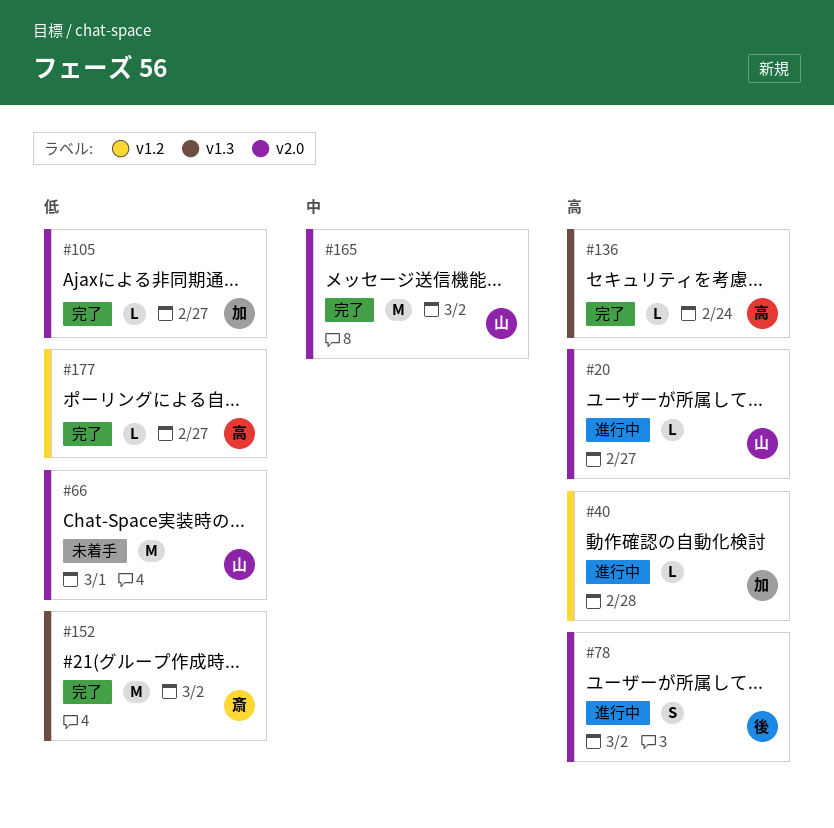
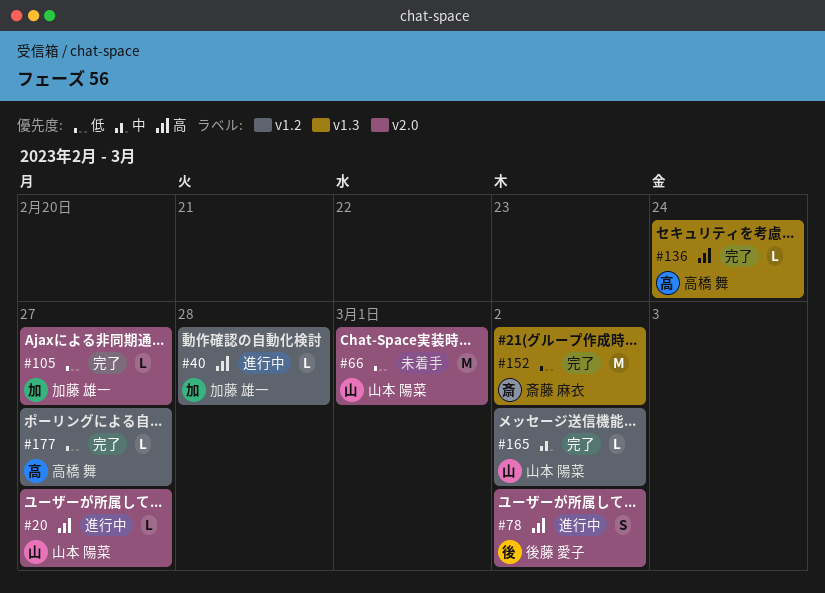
#165, label: v2.0 -> v1.2
#165, estimate: M -> L

